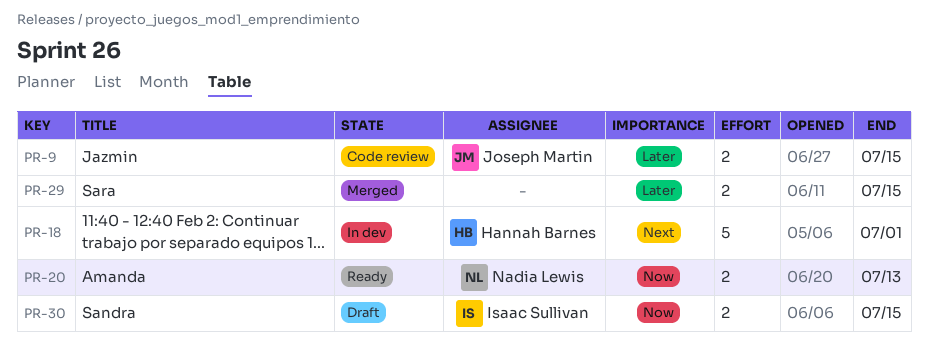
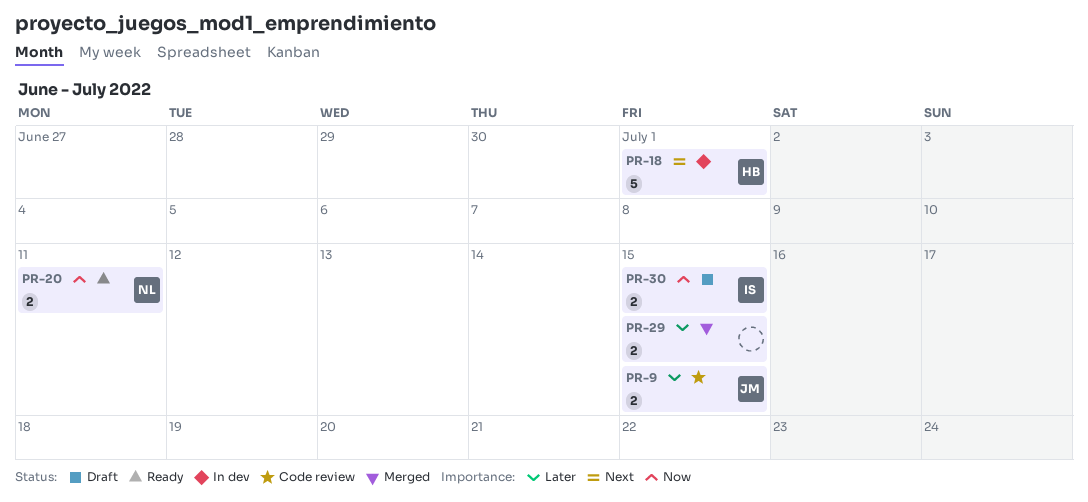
PR-20, due: Jul 13 -> Jul 11

